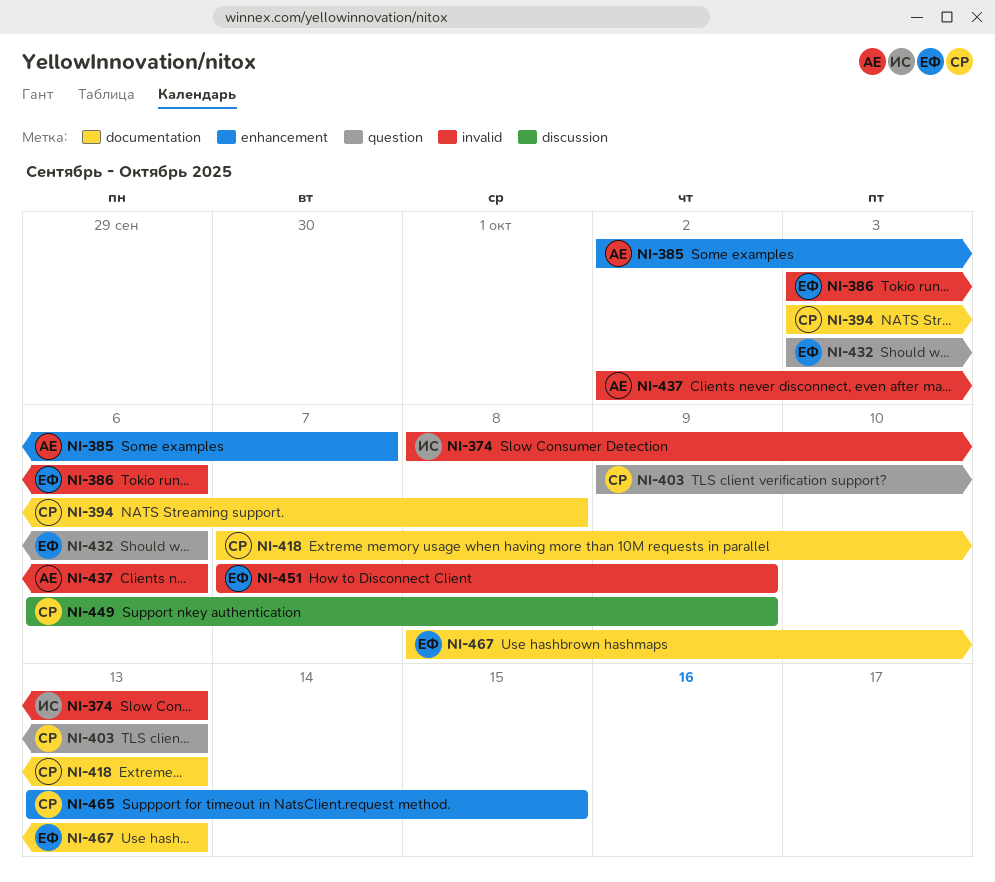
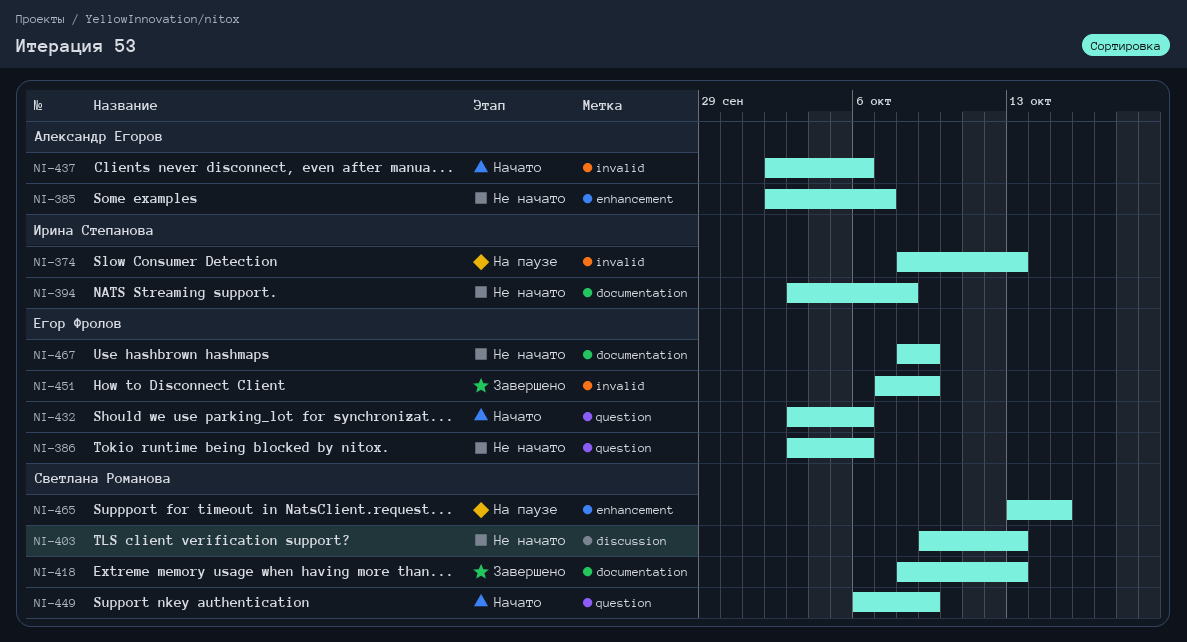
NI-386, label: invalid -> question
NI-394, owner: Светлана Романова -> Ирина Степанова
NI-403, label: question -> discussion
NI-418, start: Oct 7 -> Oct 8
NI-449, label: discussion -> question
NI-467, due: Oct 13 -> Oct 9

